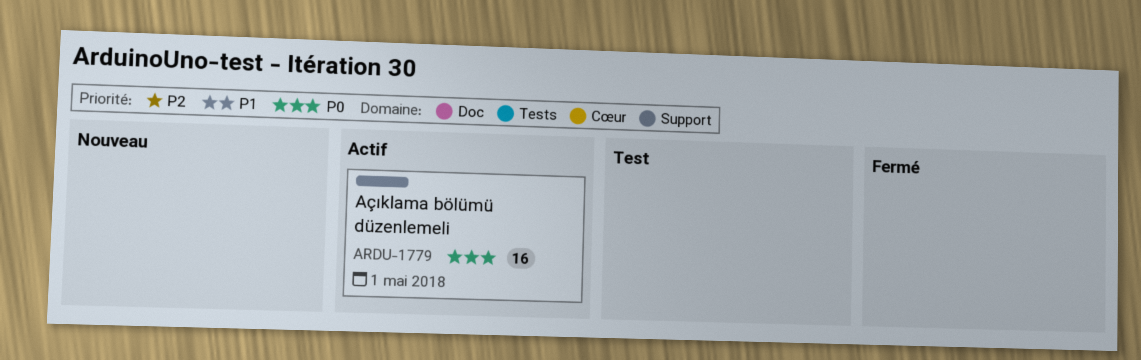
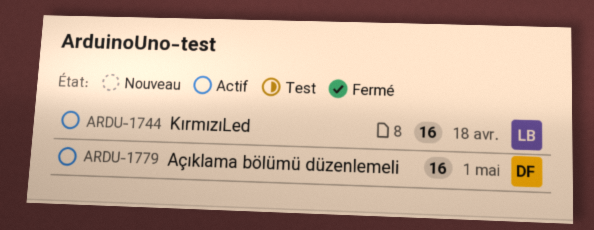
ARDU-1744: none -> present

